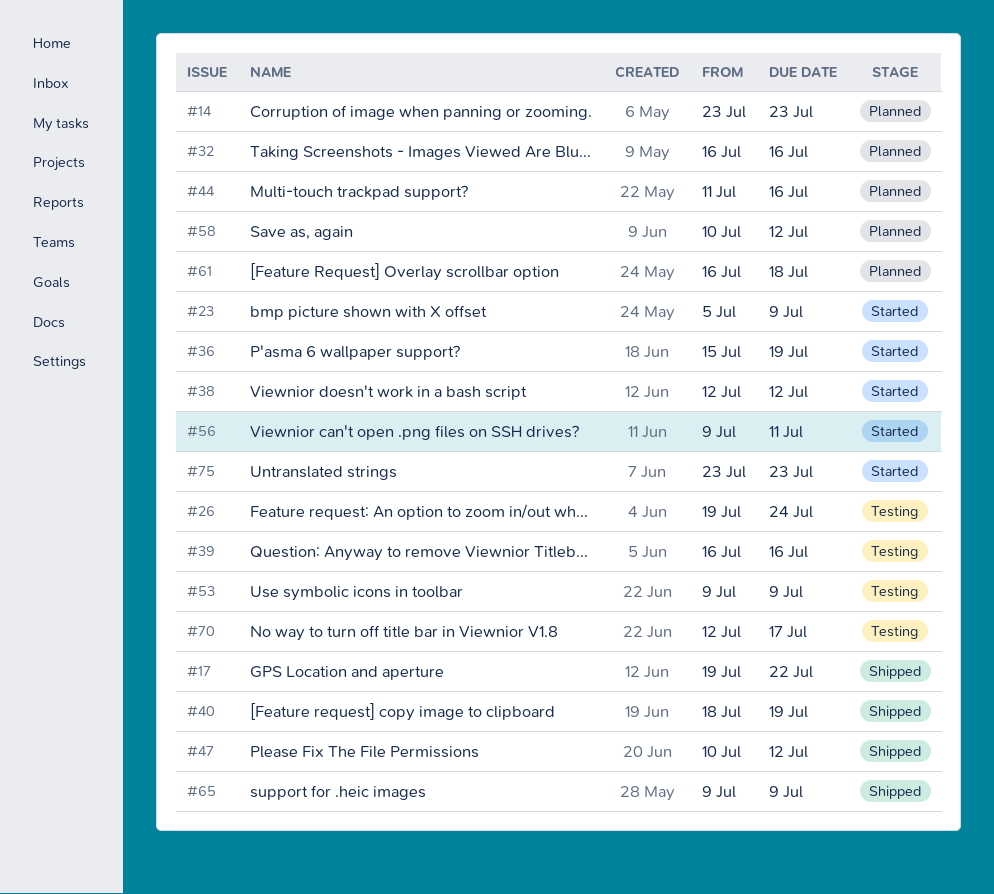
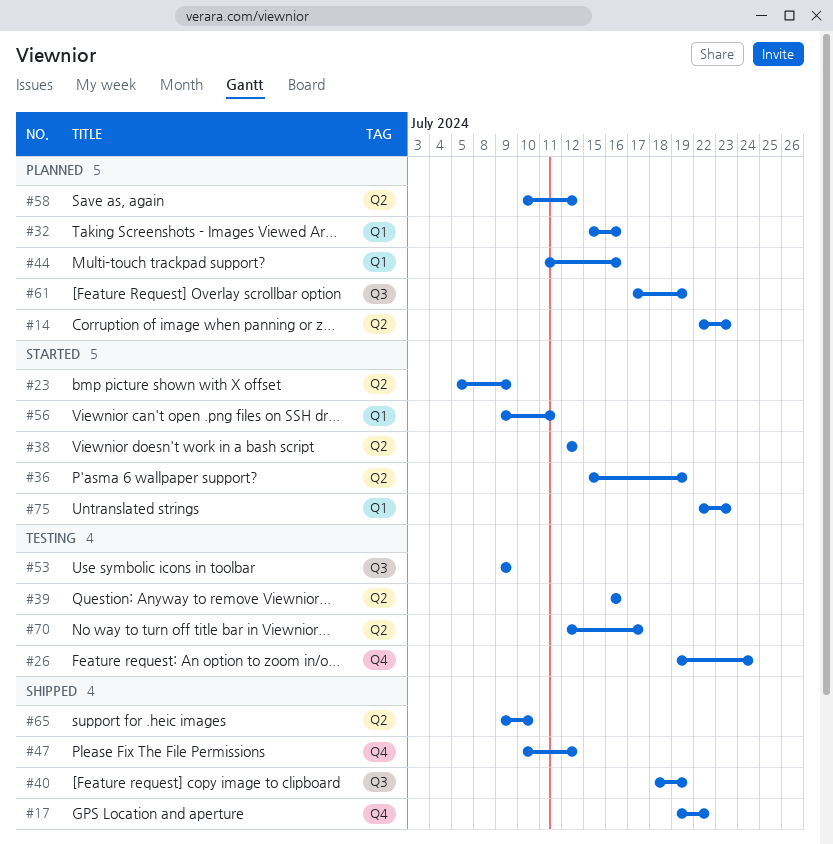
#14, start: Jul 23 -> Jul 22
#32, start: Jul 16 -> Jul 15
#61, start: Jul 16 -> Jul 17
#61, due: Jul 18 -> Jul 19
#65, due: Jul 9 -> Jul 10
#75, start: Jul 23 -> Jul 22

